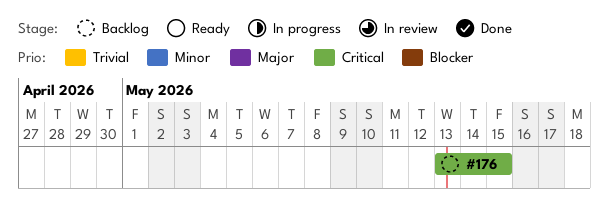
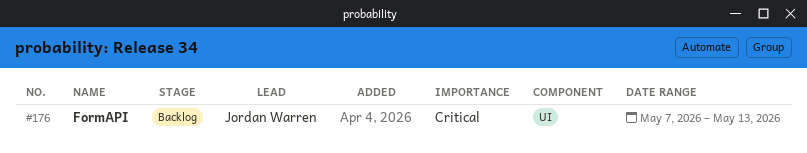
#176, start: May 13 -> May 7
#176, due: May 15 -> May 13

